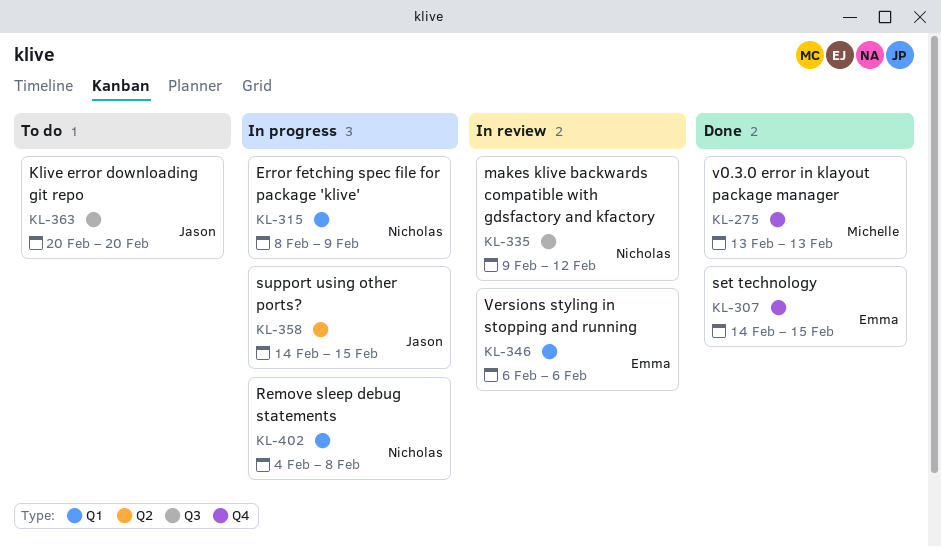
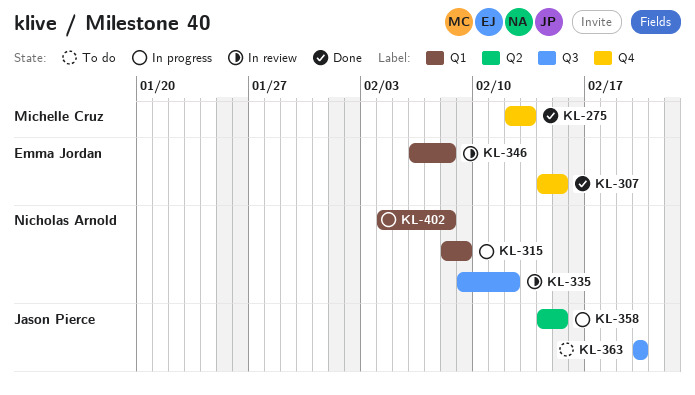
KL-275, start: Feb 13 -> Feb 12
KL-346, due: Feb 6 -> Feb 8

